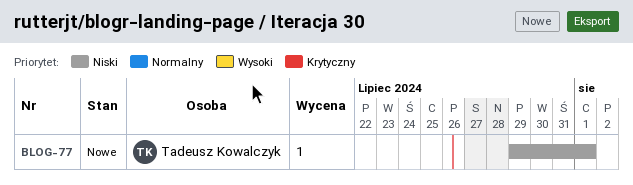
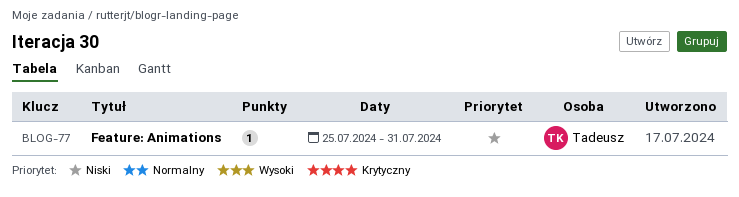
BLOG-77, start: Jul 29 -> Jul 25
BLOG-77, due: Aug 1 -> Jul 31

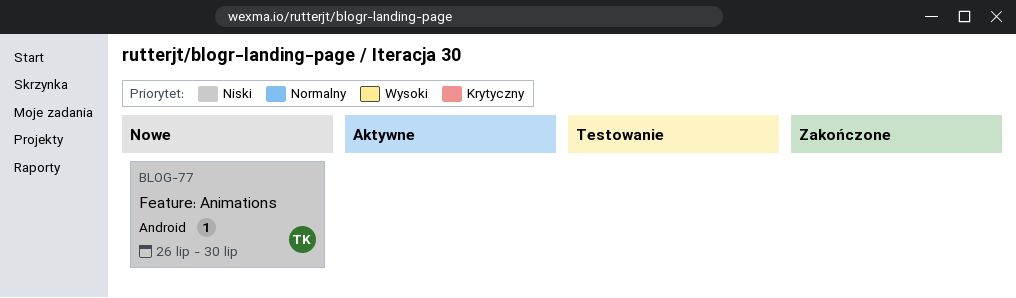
BLOG-77, start: Jul 25 -> Jul 26
BLOG-77, due: Jul 31 -> Jul 30

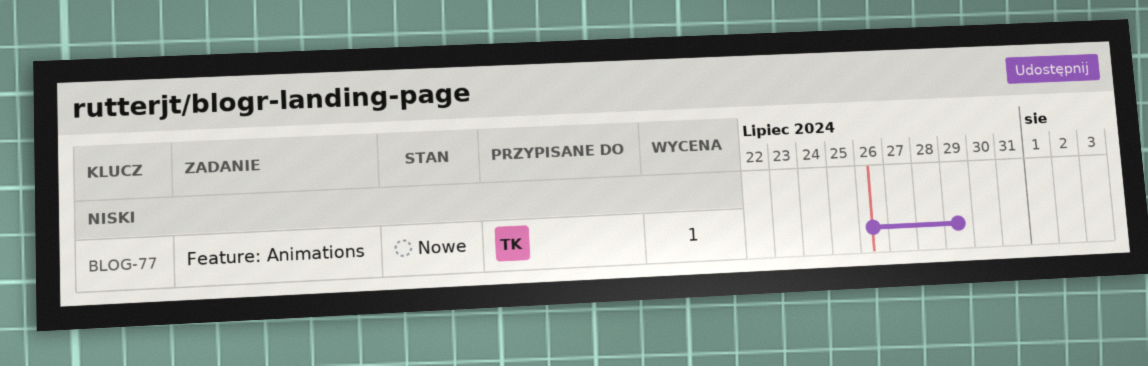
BLOG-77, due: Jul 30 -> Jul 29

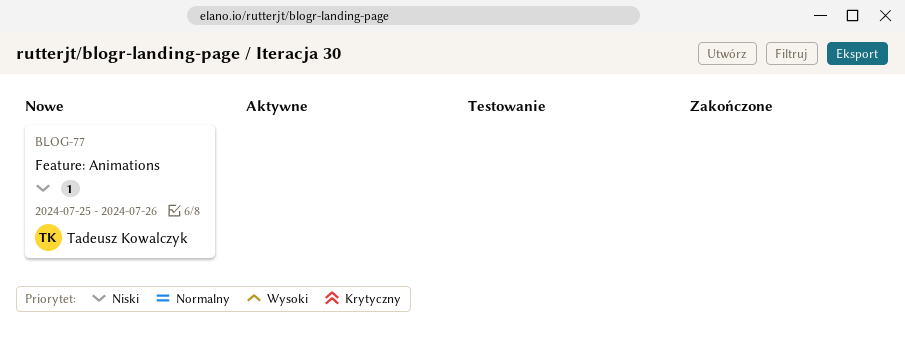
BLOG-77, start: Jul 26 -> Jul 25
BLOG-77, due: Jul 29 -> Jul 26

